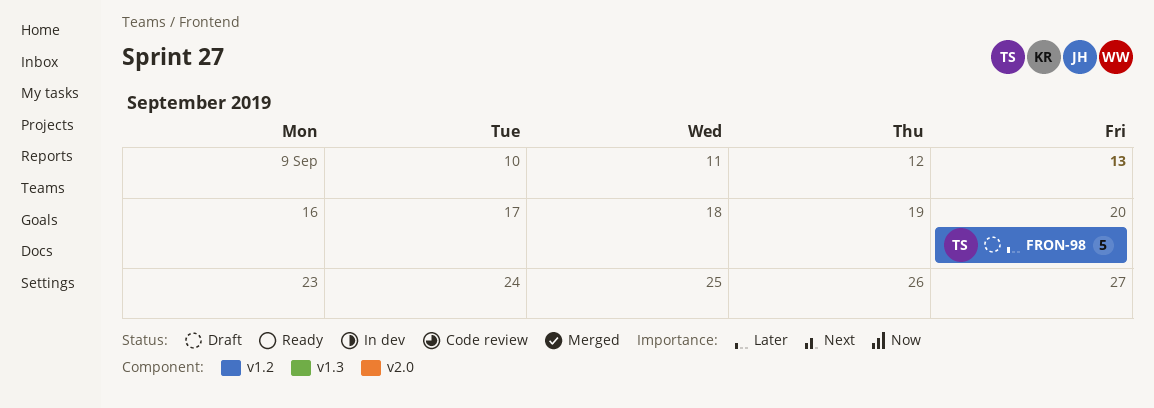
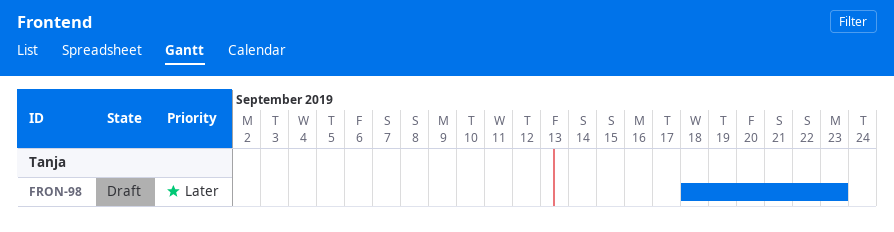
FRON-98, start: Sep 20 -> Sep 18
FRON-98, due: Sep 20 -> Sep 23

